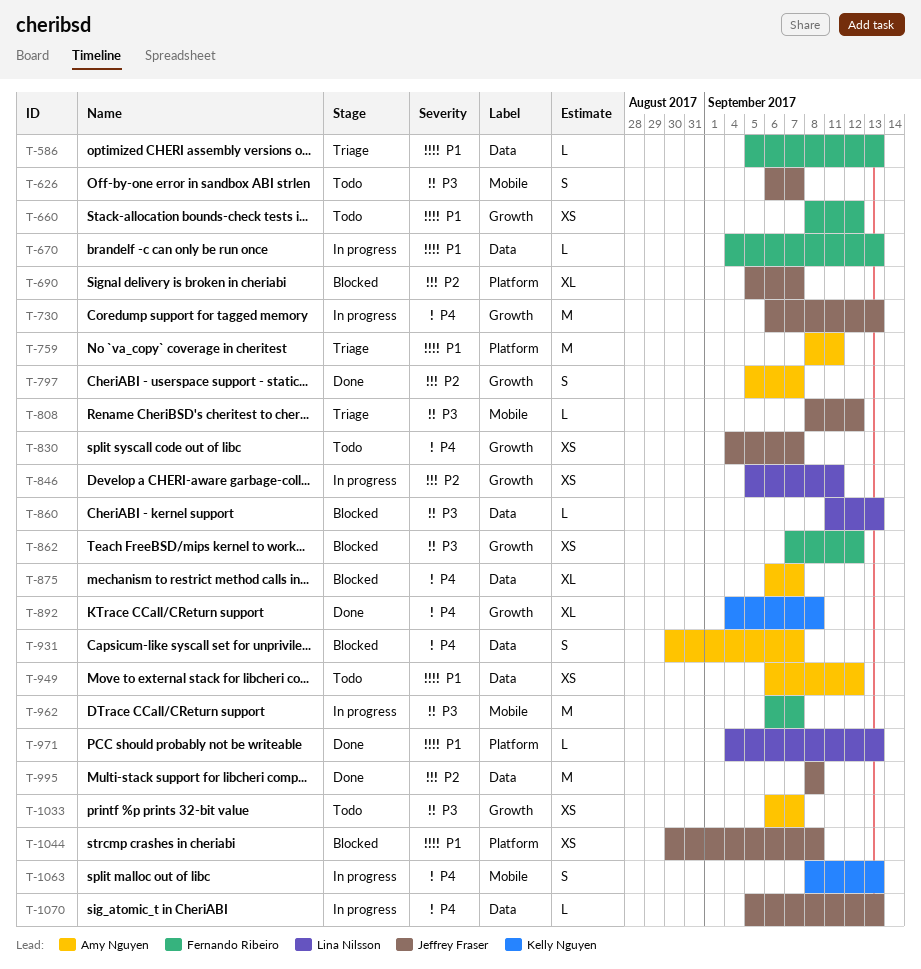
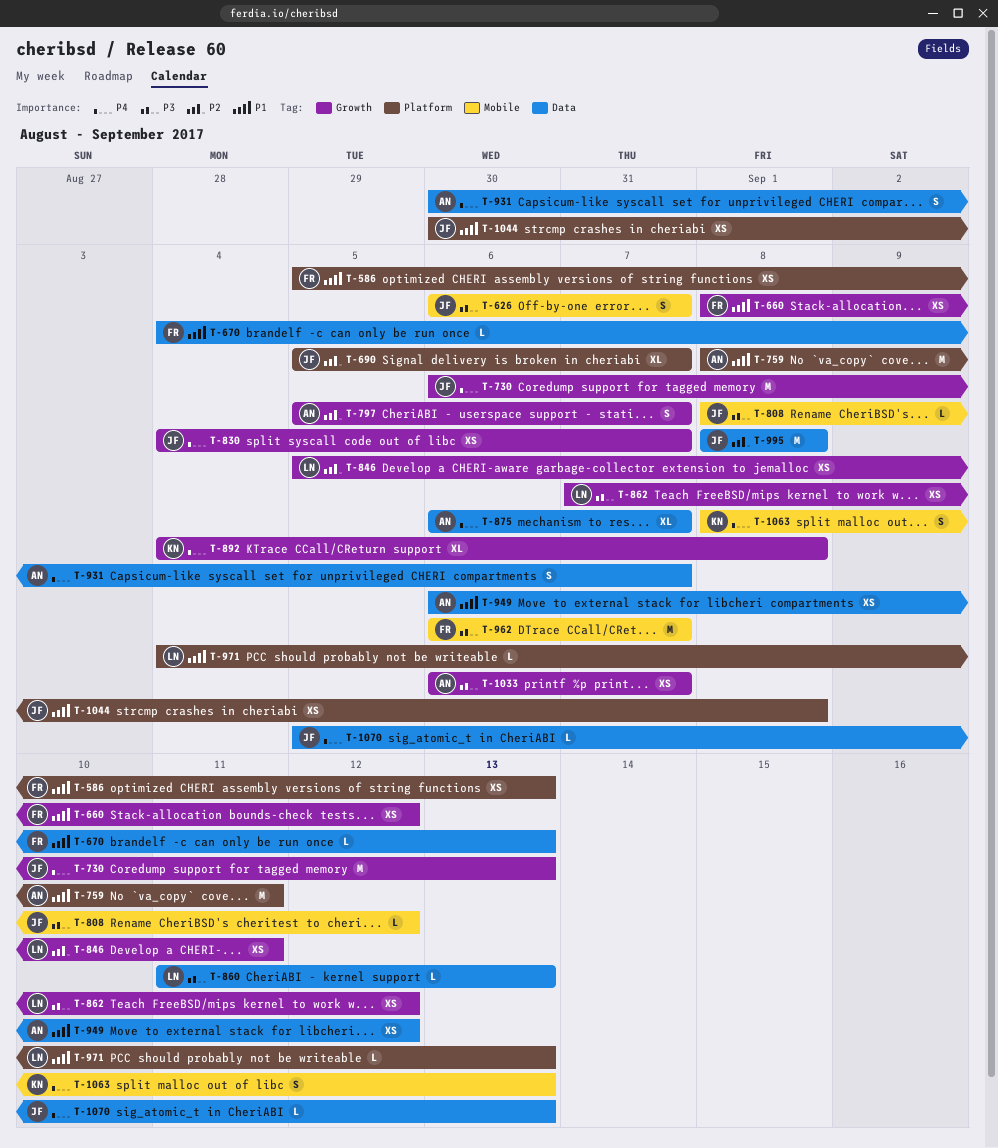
T-586, label: Data -> Platform
T-586, estimate: L -> XS
T-862, owner: Fernando Ribeiro -> Lina Nilsson

